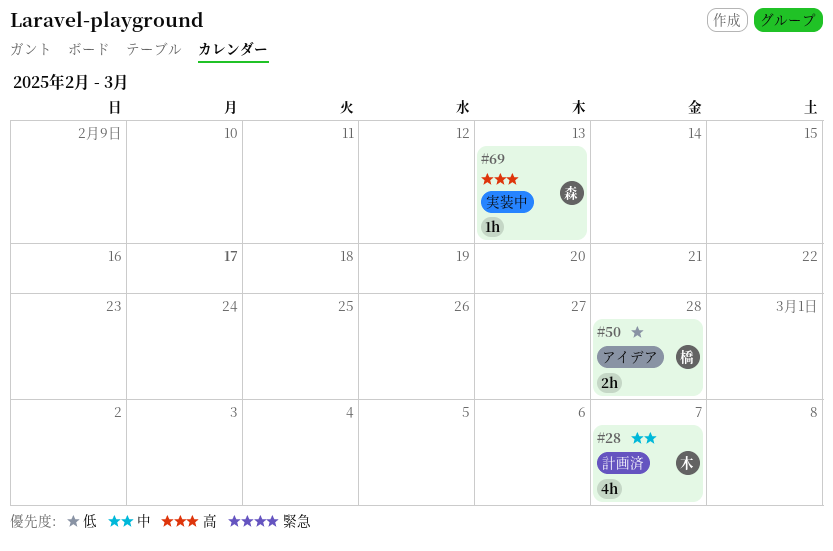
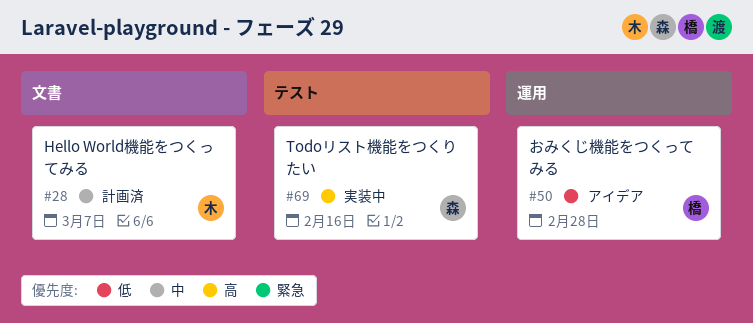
#69, due: Feb 13 -> Feb 16

